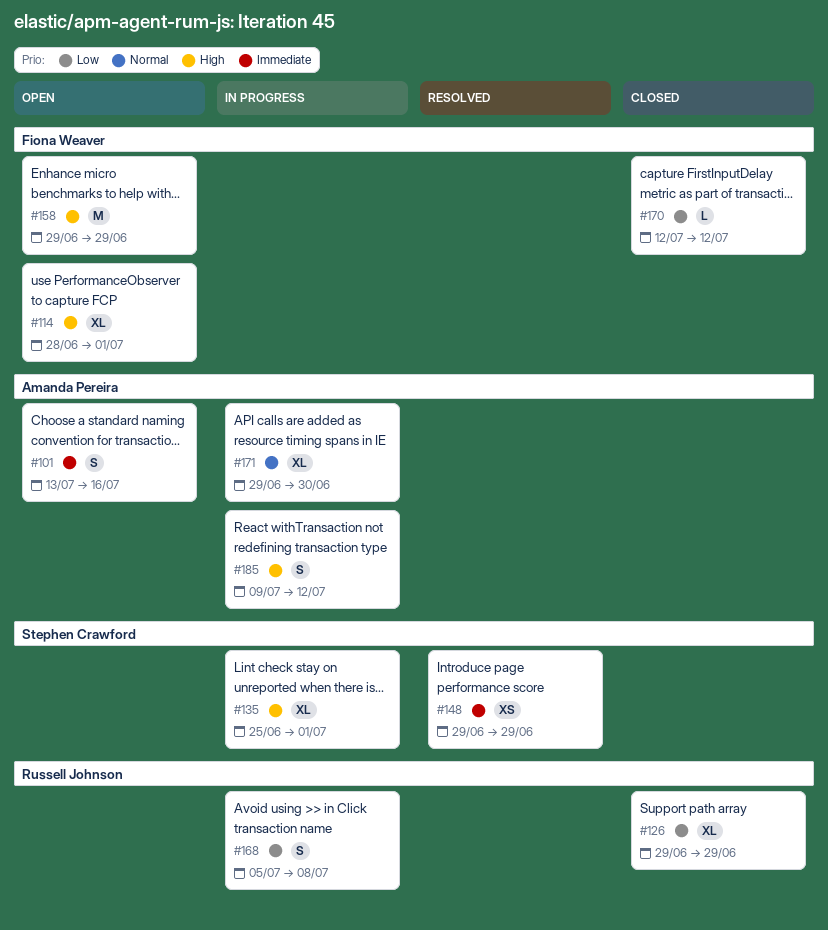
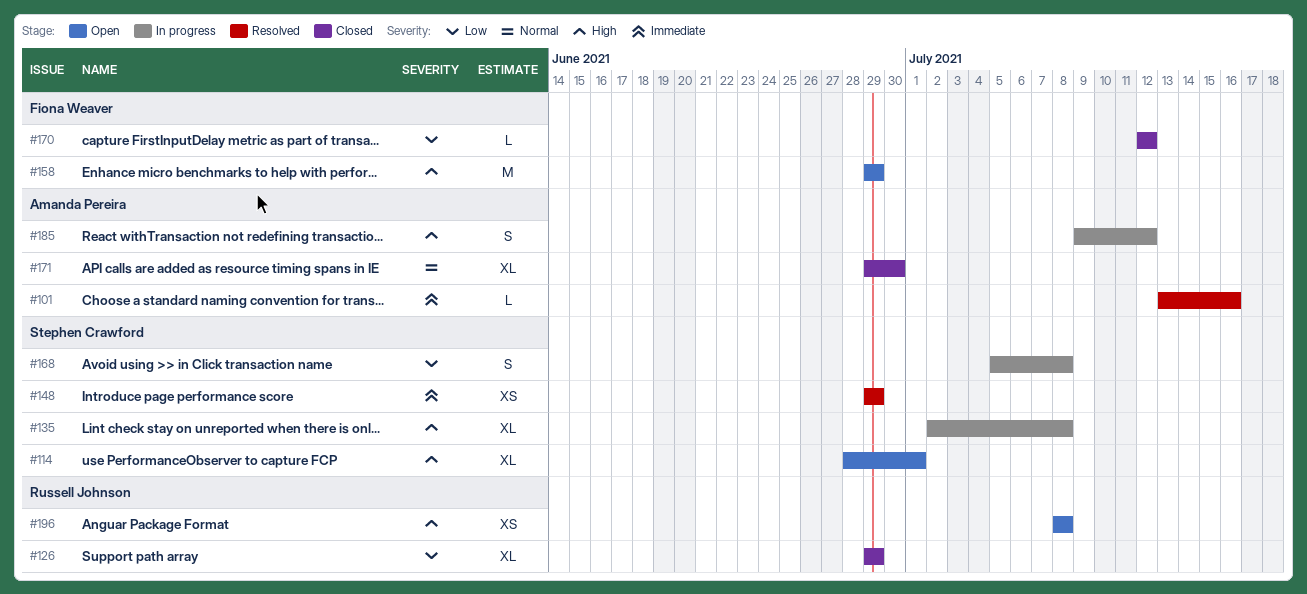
#101, status: Open -> Resolved
#101, estimate: S -> L
#114, owner: Fiona Weaver -> Stephen Crawford
#135, start: Jun 25 -> Jul 2
#135, due: Jul 1 -> Jul 8
#168, owner: Russell Johnson -> Stephen Crawford
#171, status: In progress -> Closed
#196: none -> present

